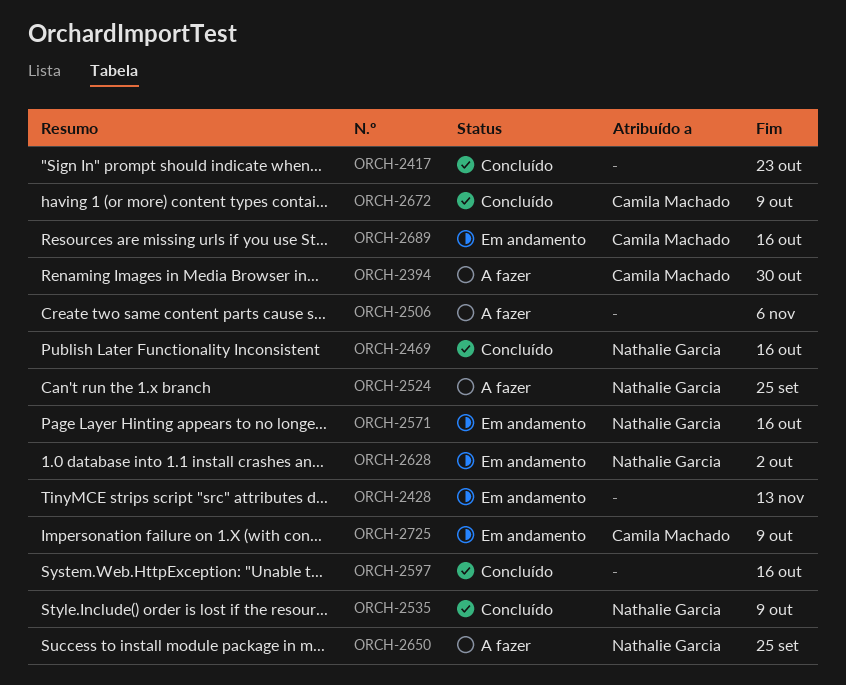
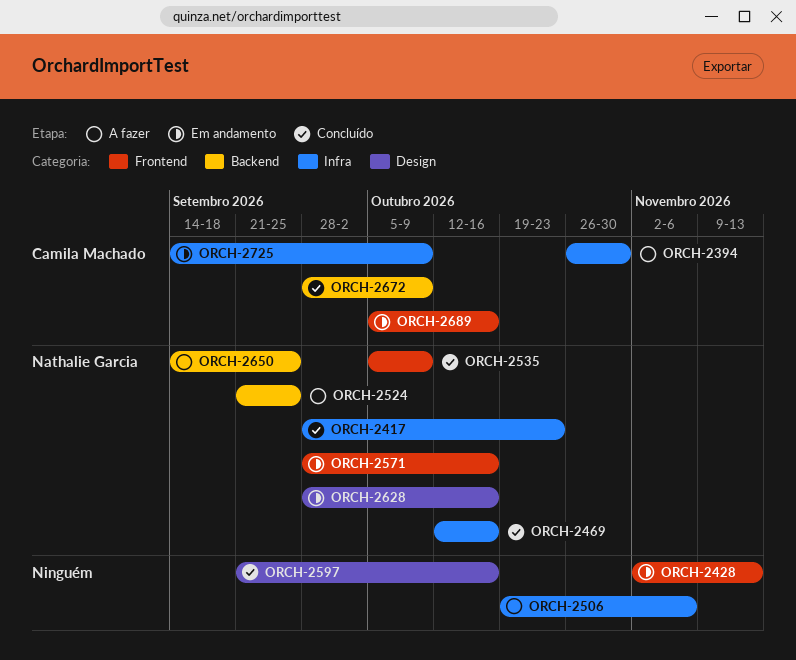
ORCH-2417, owner: none -> Nathalie Garcia
ORCH-2628, due: Oct 2 -> Oct 16

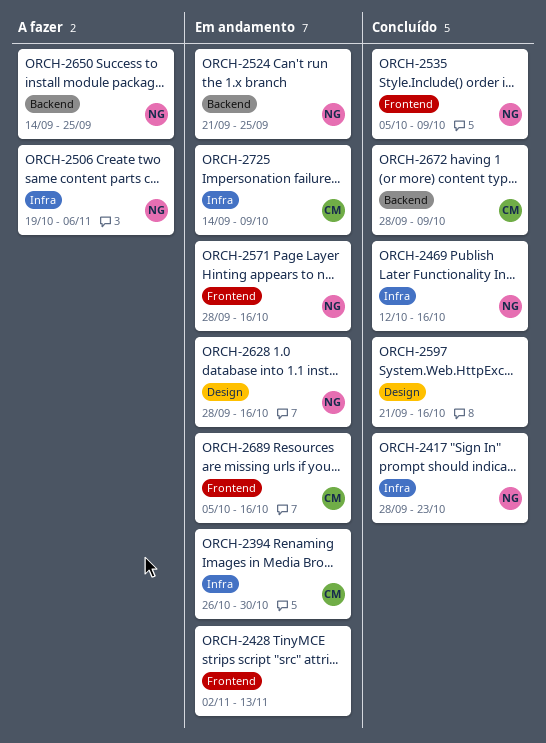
ORCH-2394, status: A fazer -> Em andamento
ORCH-2506, owner: none -> Nathalie Garcia
ORCH-2524, status: A fazer -> Em andamento

